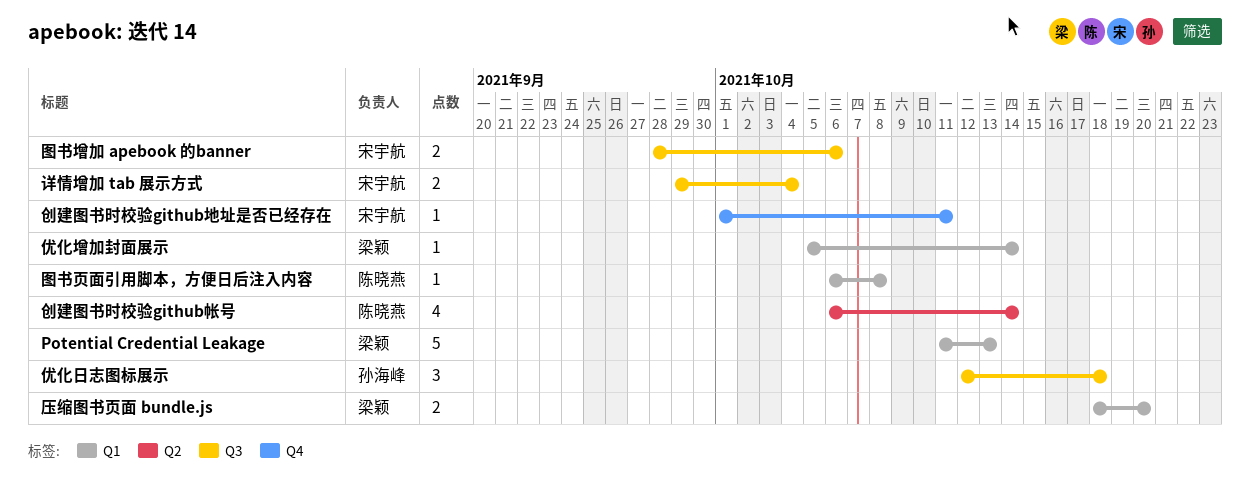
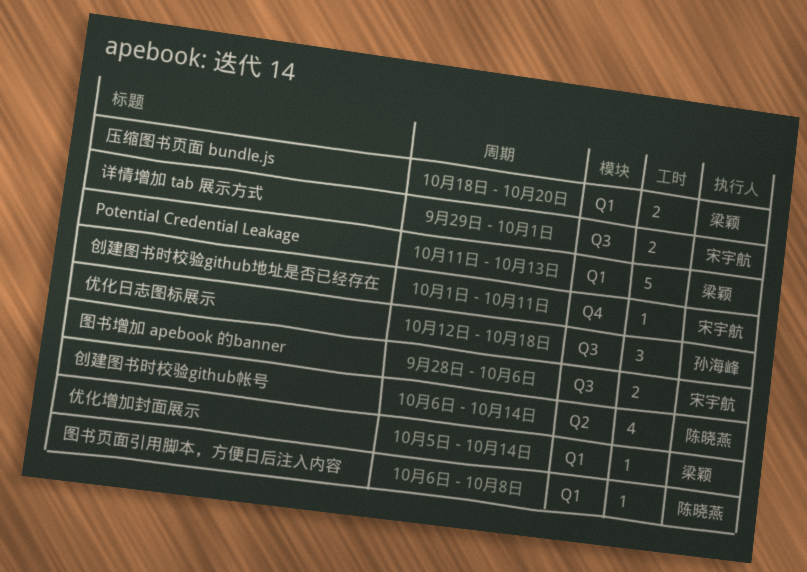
详情增加 tab 展示方式, due: Oct 4 -> Oct 1

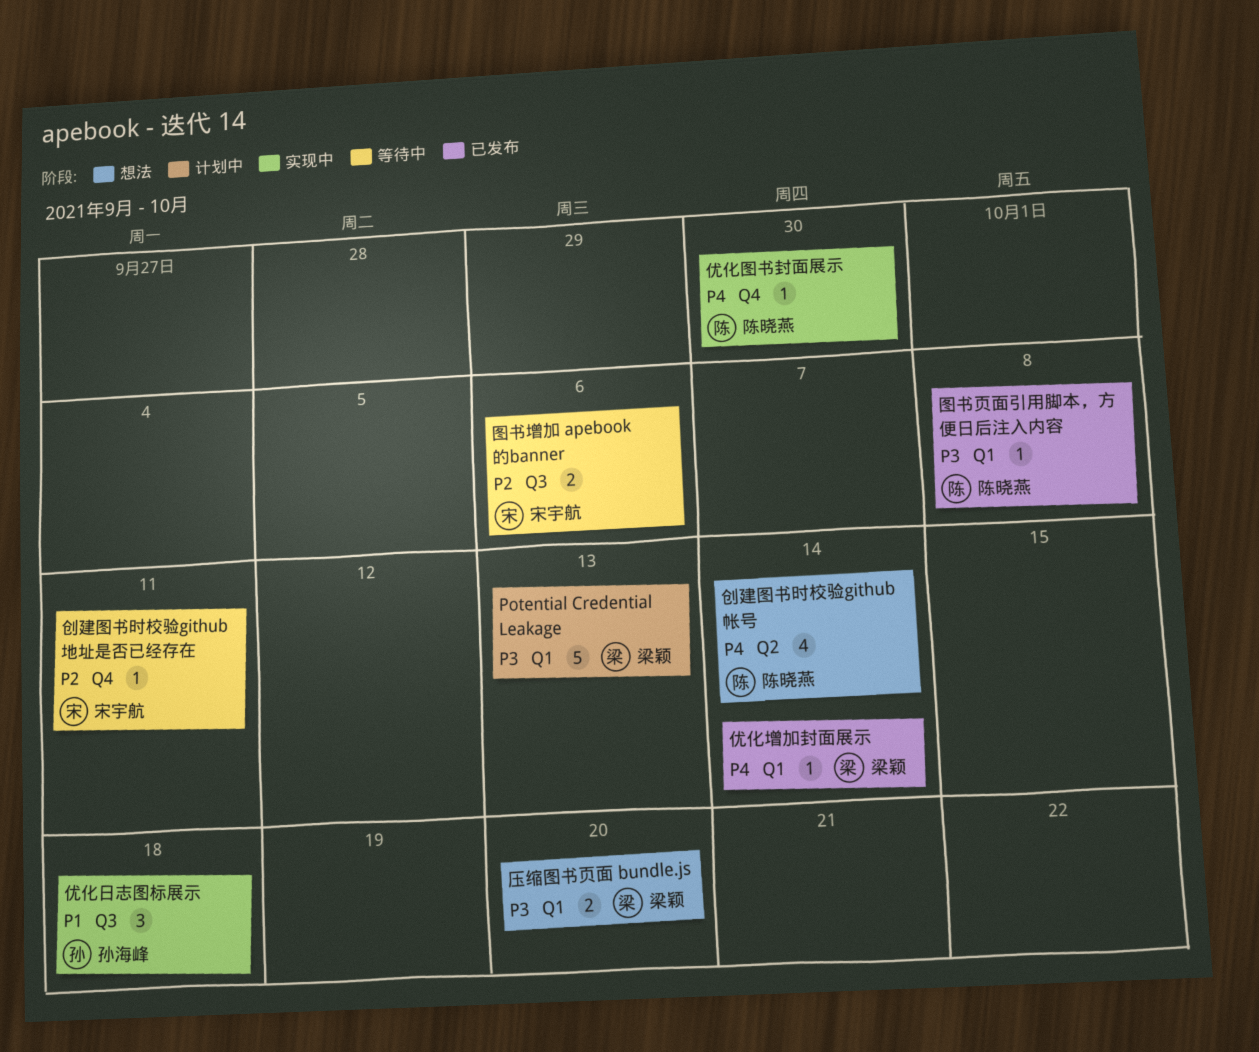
优化图书封面展示: none -> present
详情增加 tab 展示方式: present -> none

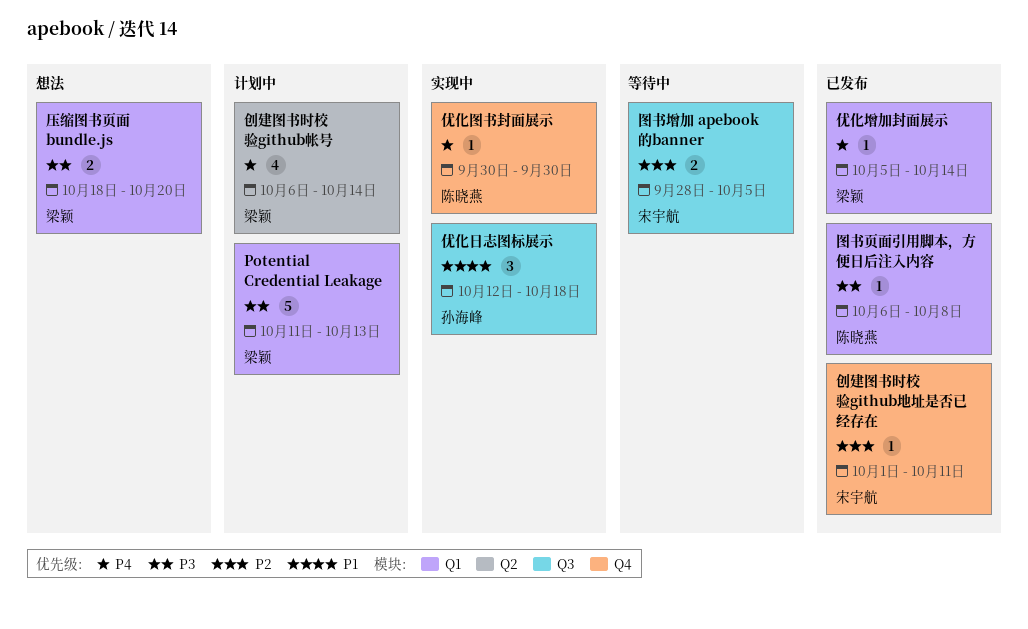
创建图书时校验github地址是否已经存在, status: 等待中 -> 已发布
创建图书时校验github帐号, status: 想法 -> 计划中
创建图书时校验github帐号, owner: 陈晓燕 -> 梁颖
图书增加 apebook 的banner, due: Oct 6 -> Oct 5

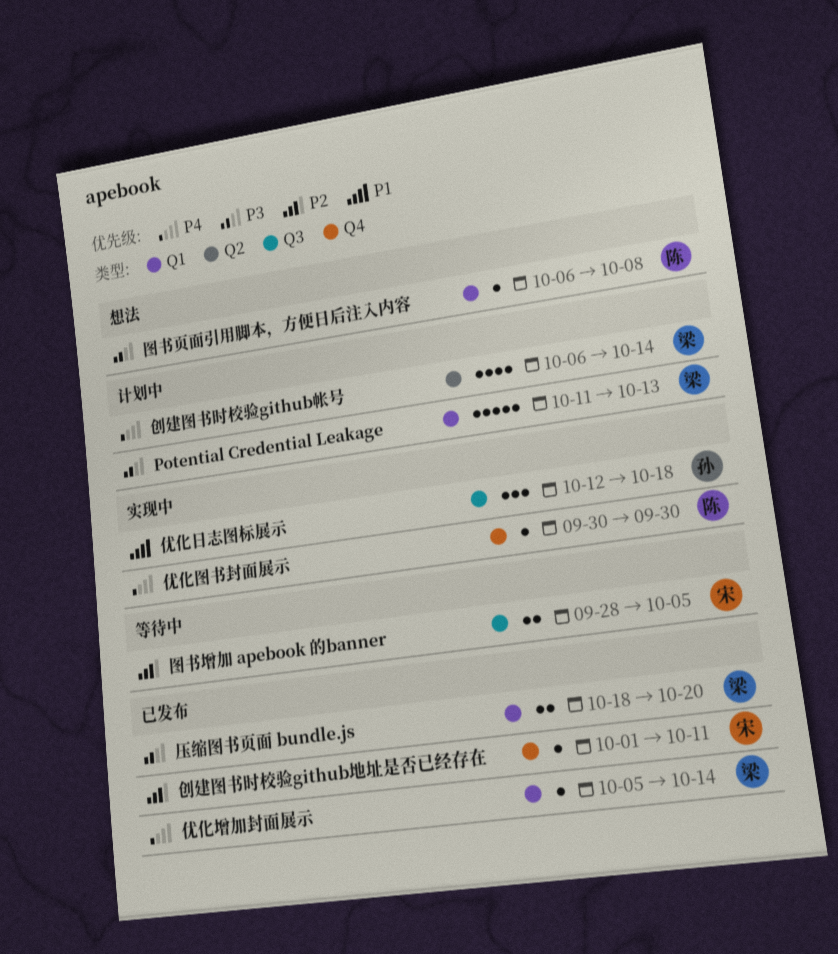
压缩图书页面 bundle.js, status: 想法 -> 已发布
图书页面引用脚本，方便日后注入内容, status: 已发布 -> 想法

